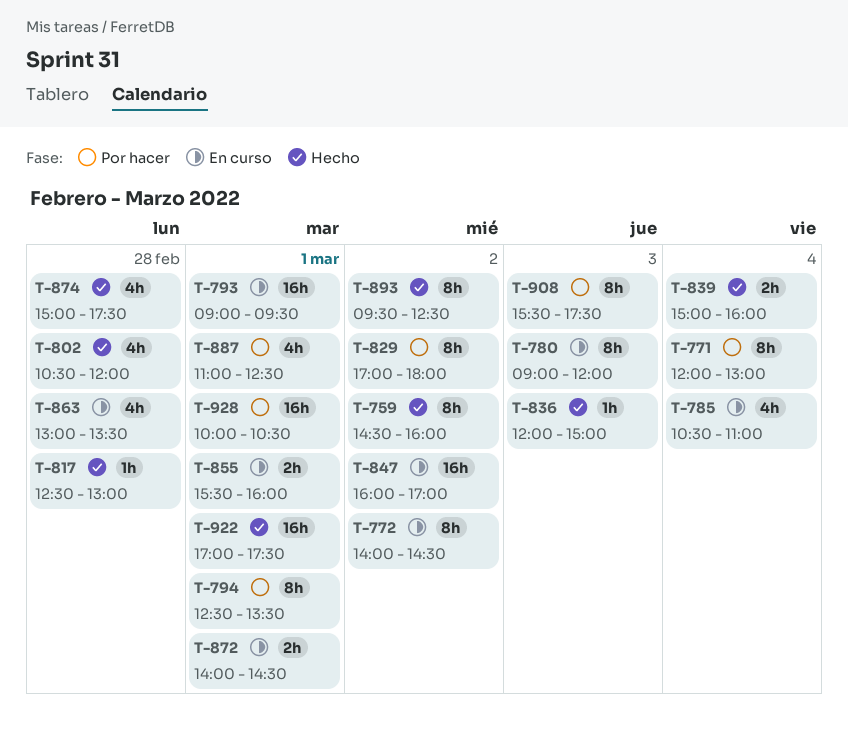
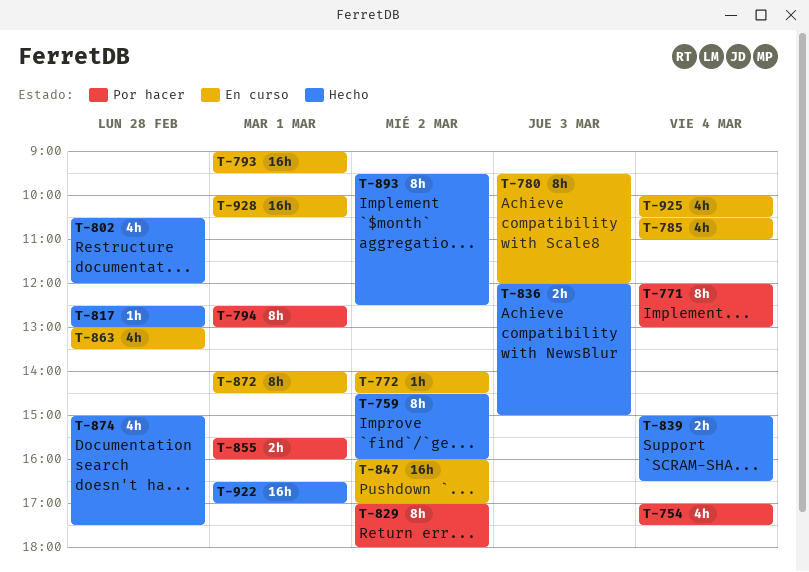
T-754: none -> present
T-772, estimate: 8h -> 1h
T-780, begins: 09:00 -> 09:30
T-794, ends: 13:30 -> 13:00
T-836, estimate: 1h -> 2h
T-839, ends: 16:00 -> 16:30
T-855, status: En curso -> Por hacer
T-872, estimate: 2h -> 8h
T-887: present -> none
T-908: present -> none
T-922, begins: 17:00 -> 16:30
T-922, ends: 17:30 -> 17:00
T-925: none -> present
T-928, status: Por hacer -> En curso

